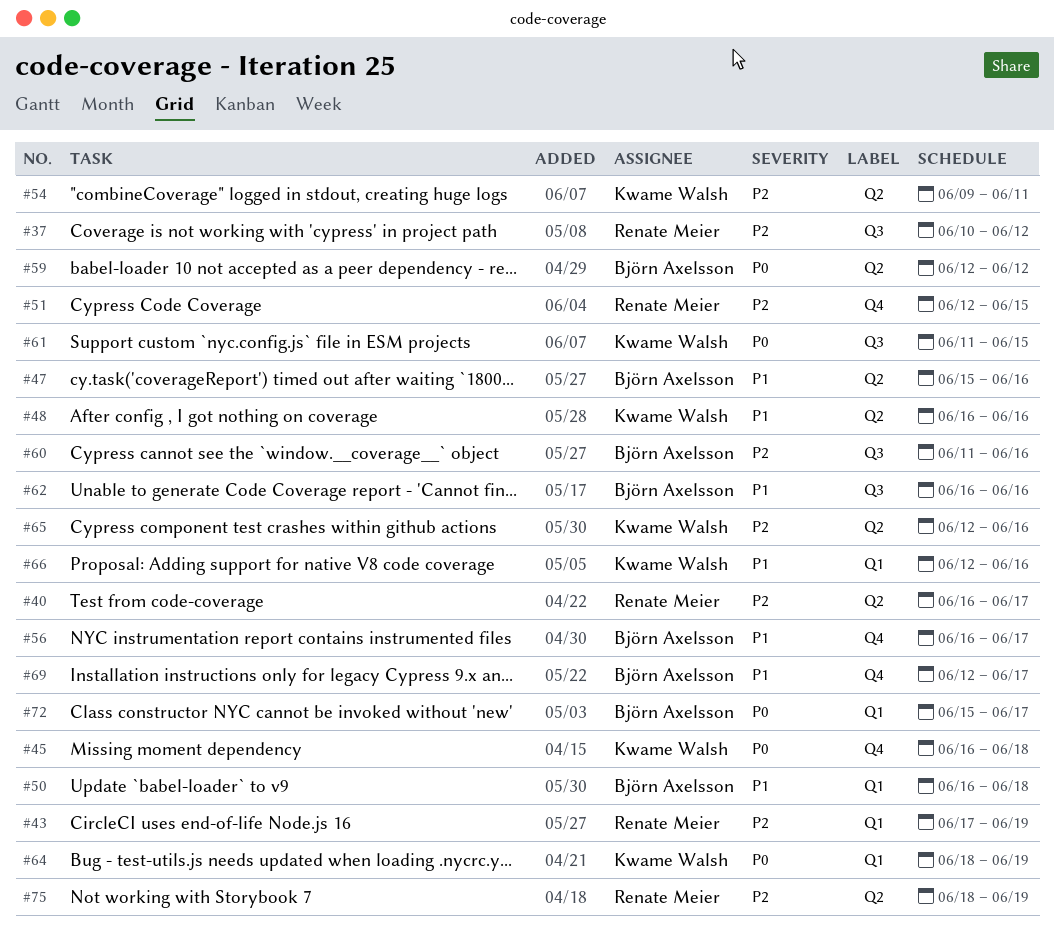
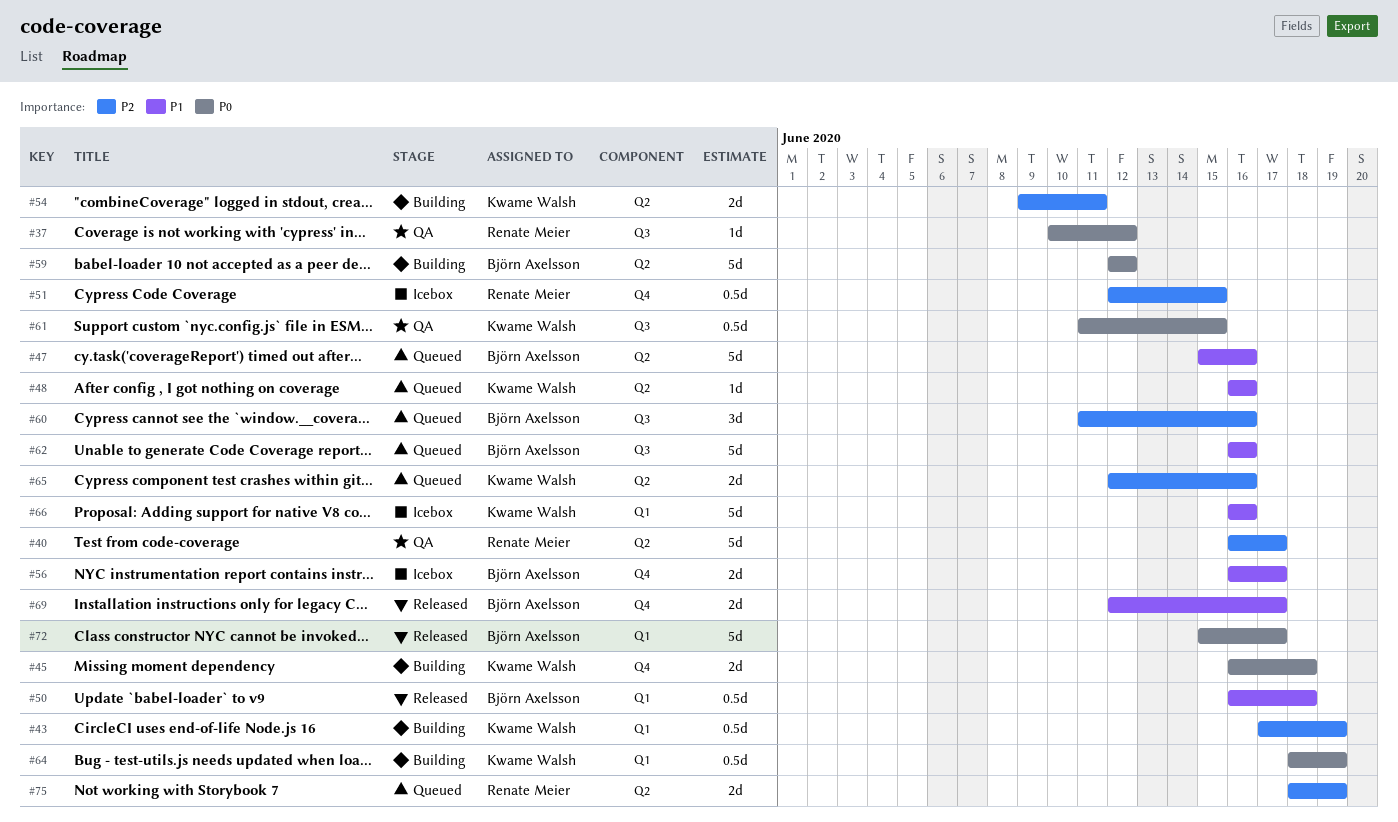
#37, priority: P2 -> P0
#43, owner: Renate Meier -> Kwame Walsh
#66, start: Jun 12 -> Jun 16

